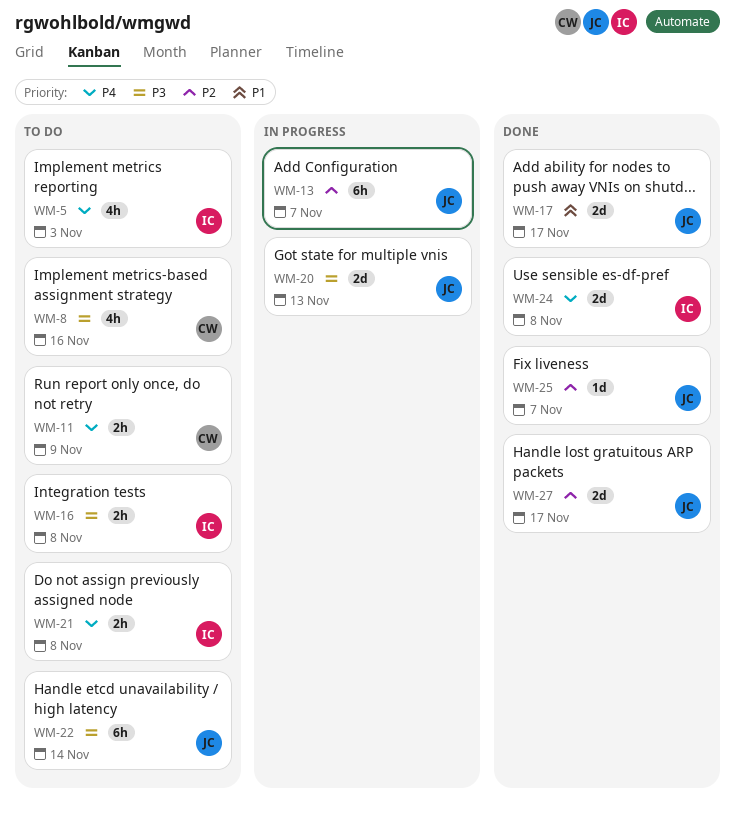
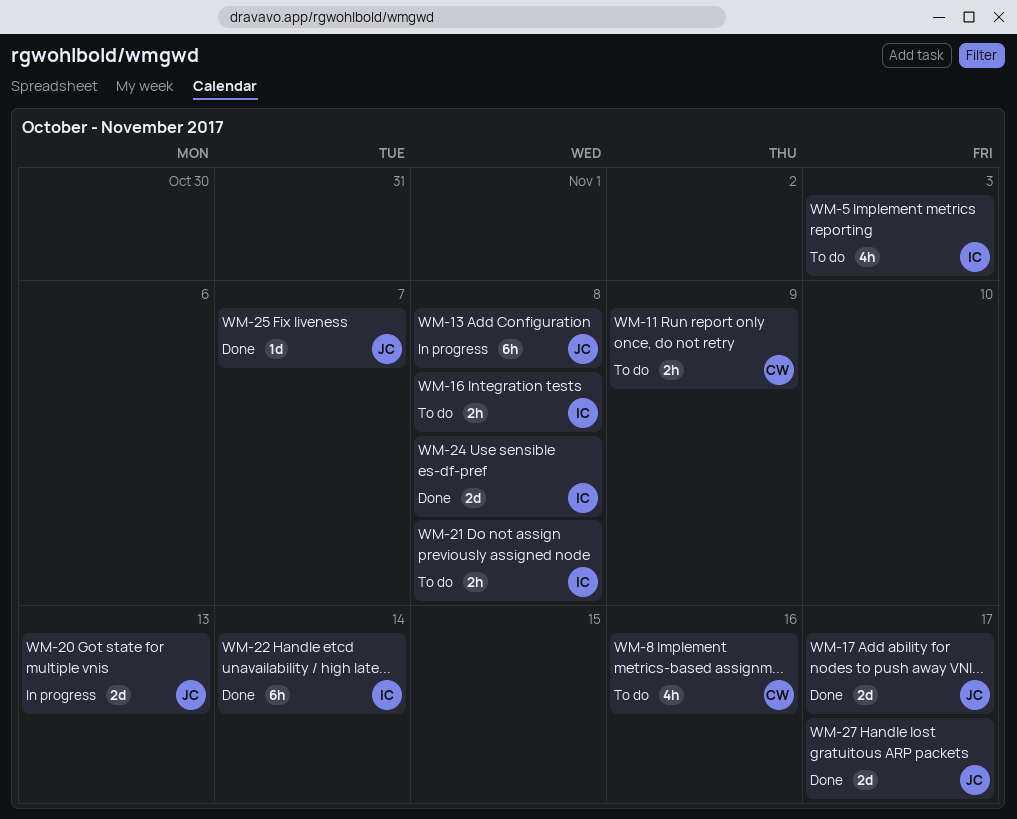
WM-13, due: Nov 7 -> Nov 8
WM-22, status: To do -> Done
WM-22, owner: JC -> IC

